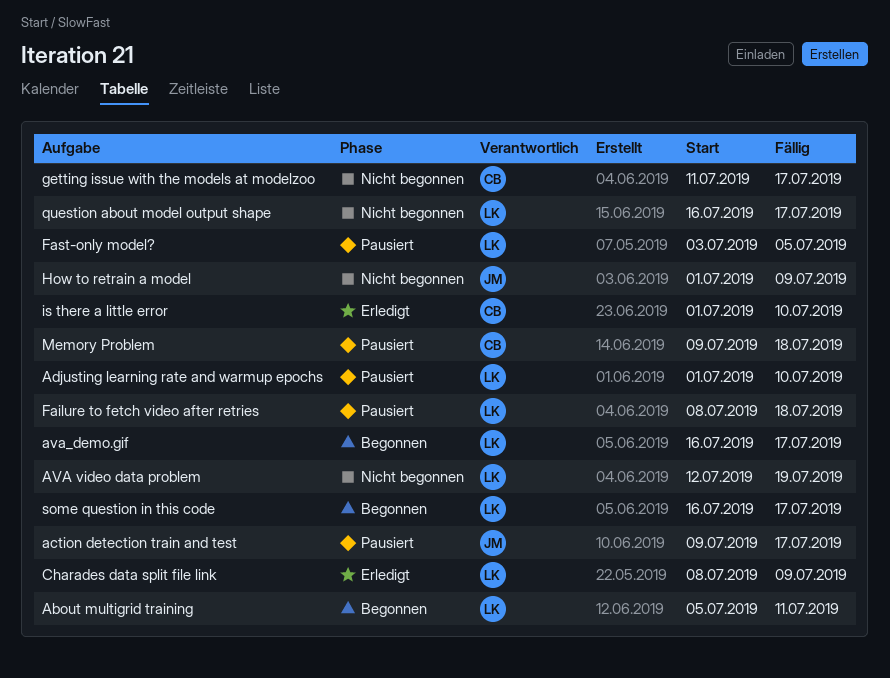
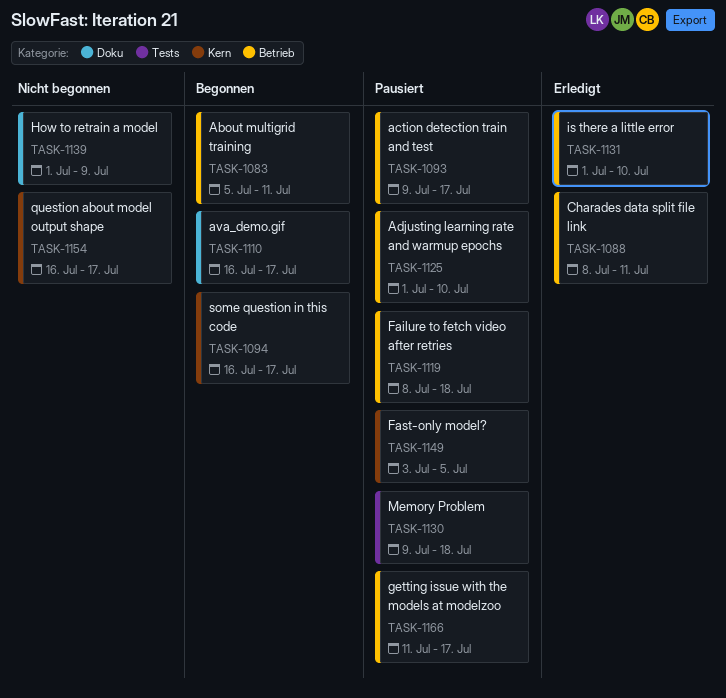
AVA video data problem: present -> none
Charades data split file link, due: Jul 9 -> Jul 11
getting issue with the models at modelzoo, status: Nicht begonnen -> Pausiert

